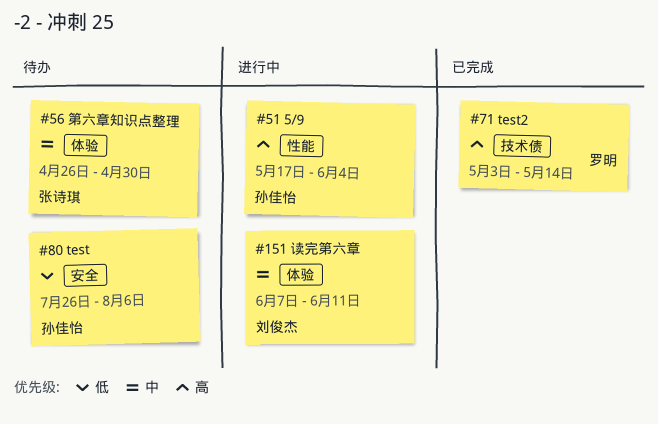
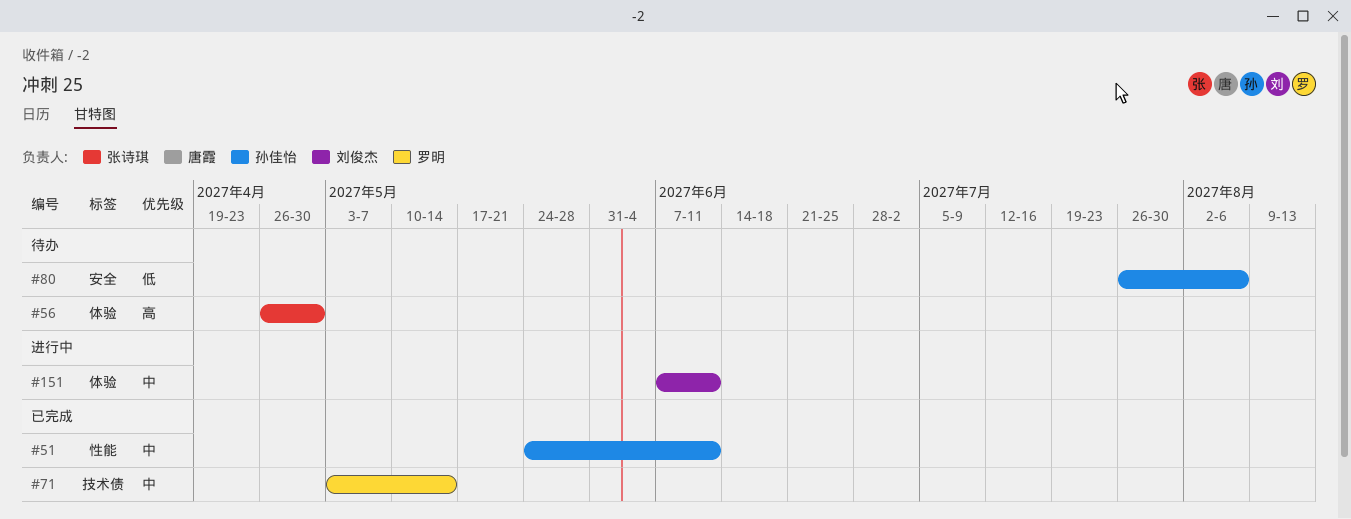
#51, status: 进行中 -> 已完成
#51, priority: 高 -> 中
#51, start: May 17 -> May 24
#51, due: Jun 4 -> Jun 11
#56, priority: 中 -> 高
#71, priority: 高 -> 中

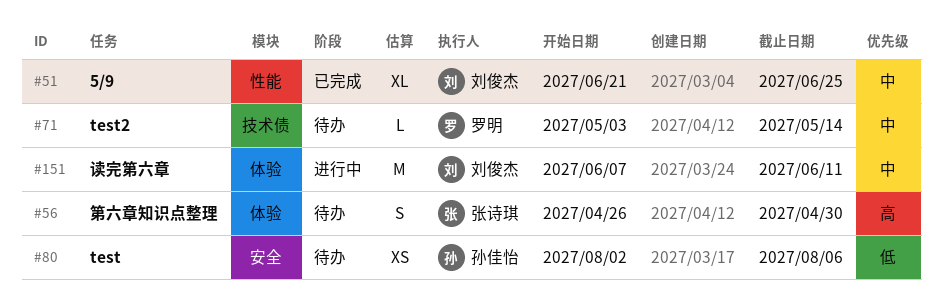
#51, owner: 孙佳怡 -> 刘俊杰
#51, start: May 24 -> Jun 21
#51, due: Jun 11 -> Jun 25
#71, status: 已完成 -> 待办
#80, start: Jul 26 -> Aug 2

